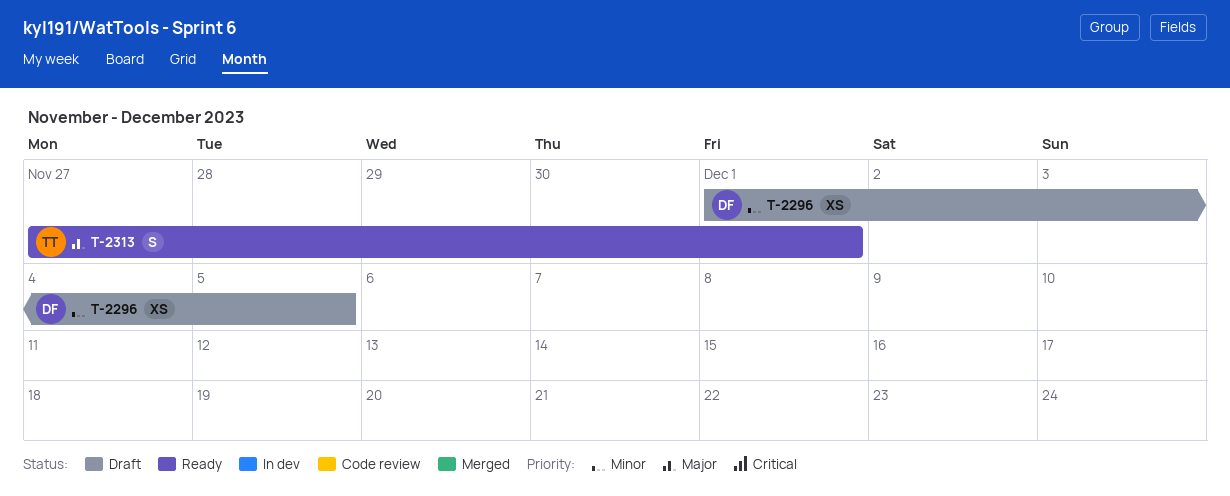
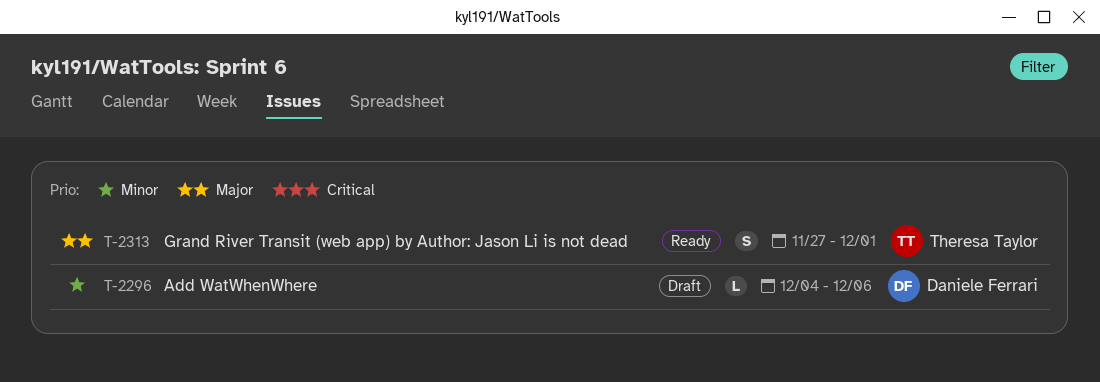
T-2296, estimate: XS -> L
T-2296, start: Dec 1 -> Dec 4
T-2296, due: Dec 5 -> Dec 6

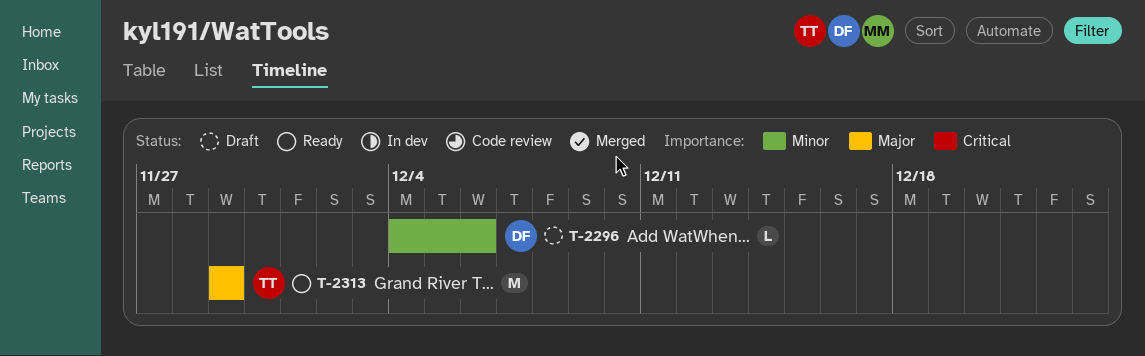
T-2313, estimate: S -> M
T-2313, start: Nov 27 -> Nov 29
T-2313, due: Dec 1 -> Nov 29

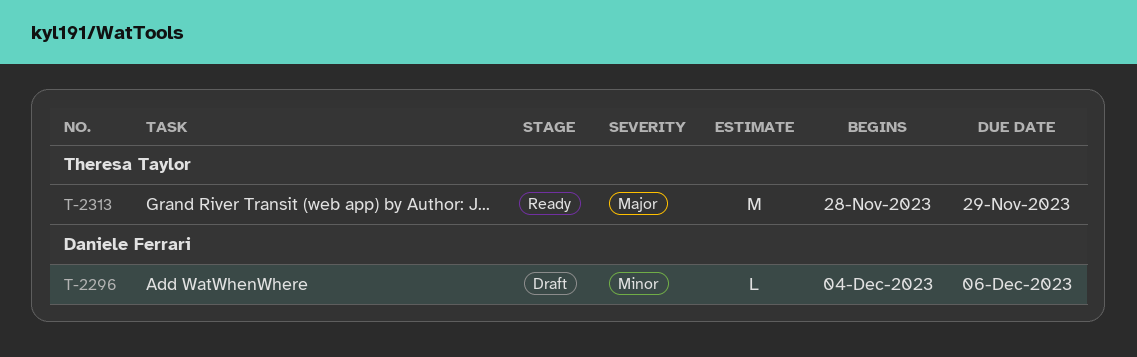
T-2313, start: Nov 29 -> Nov 28

